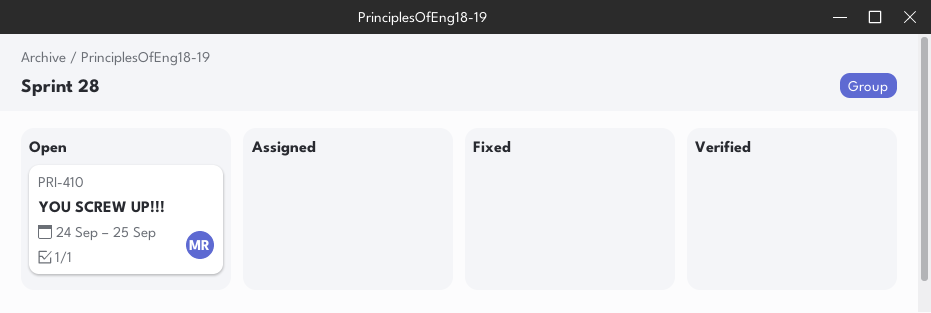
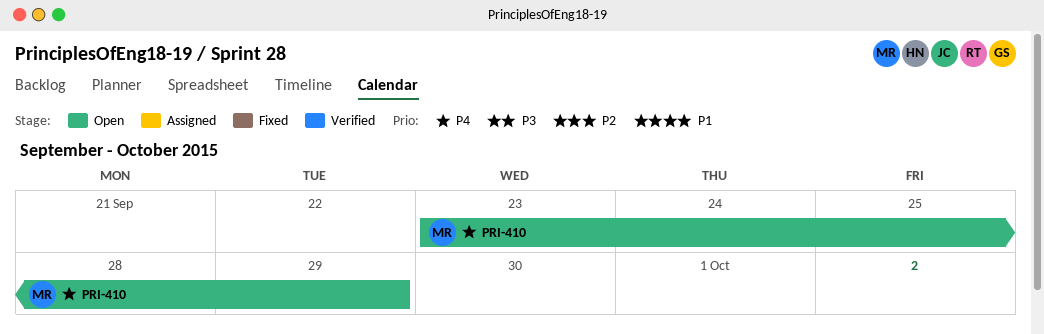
PRI-410, start: Sep 24 -> Sep 23
PRI-410, due: Sep 25 -> Sep 29

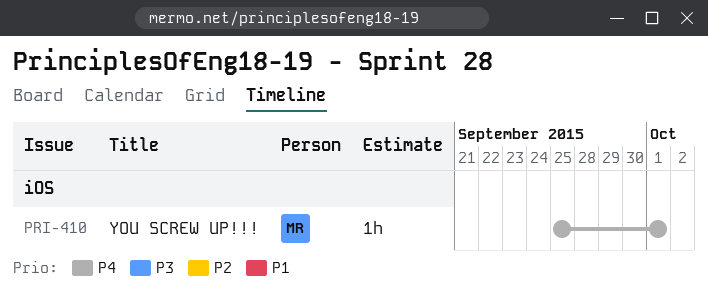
PRI-410, start: Sep 23 -> Sep 25
PRI-410, due: Sep 29 -> Oct 1

